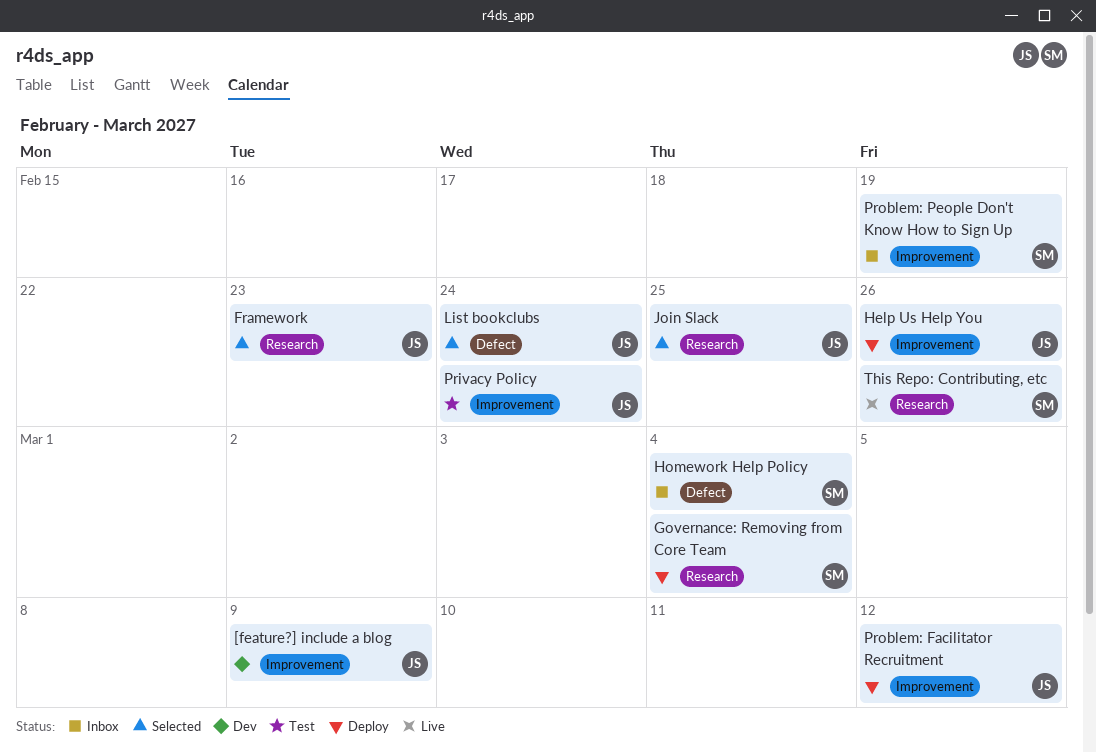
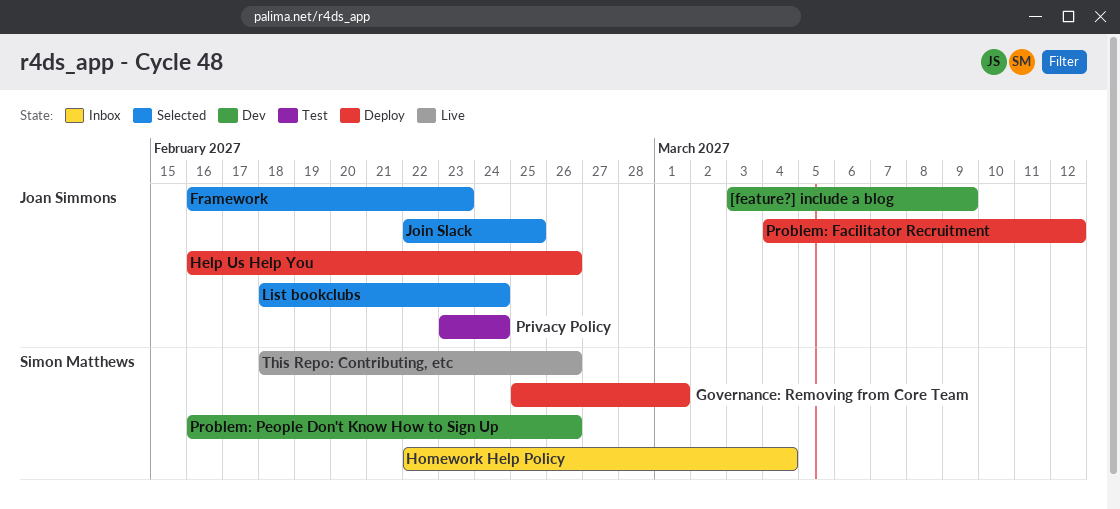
Governance: Removing from Core Team, due: Mar 4 -> Mar 1
Problem: People Don't Know How to Sign Up, status: Inbox -> Dev
Problem: People Don't Know How to Sign Up, due: Feb 19 -> Feb 26

